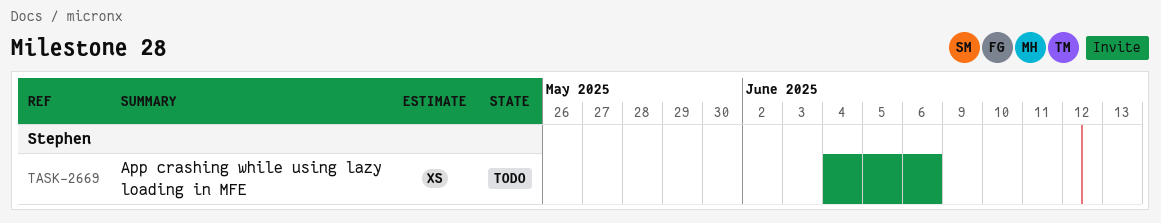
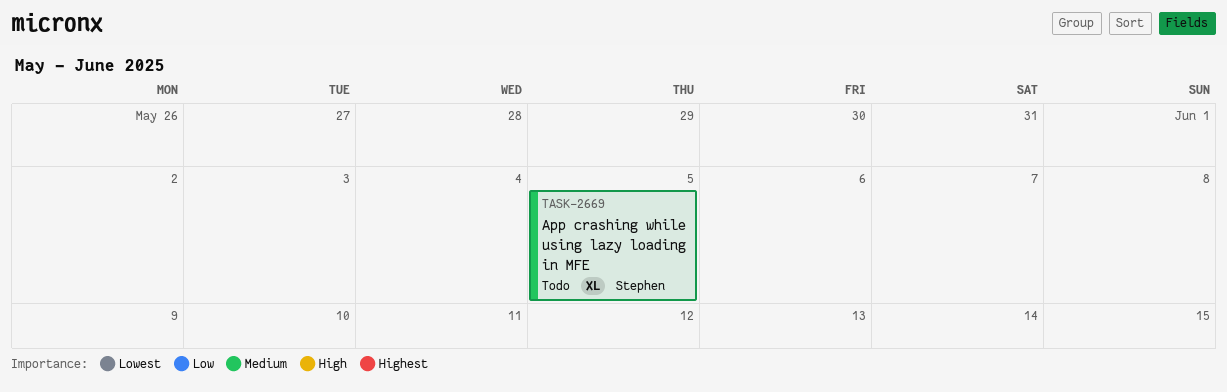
TASK-2669, estimate: XS -> XL
TASK-2669, due: Jun 6 -> Jun 5

